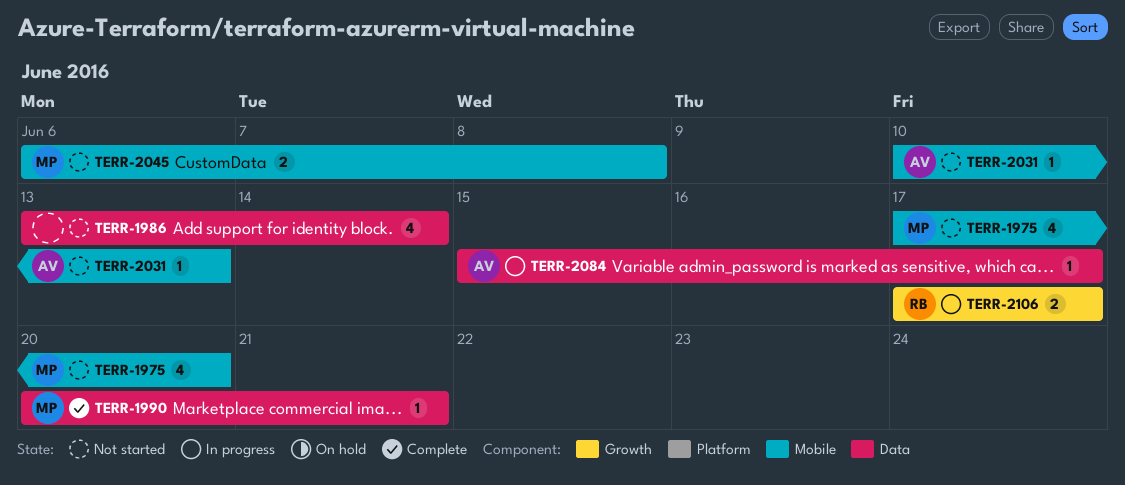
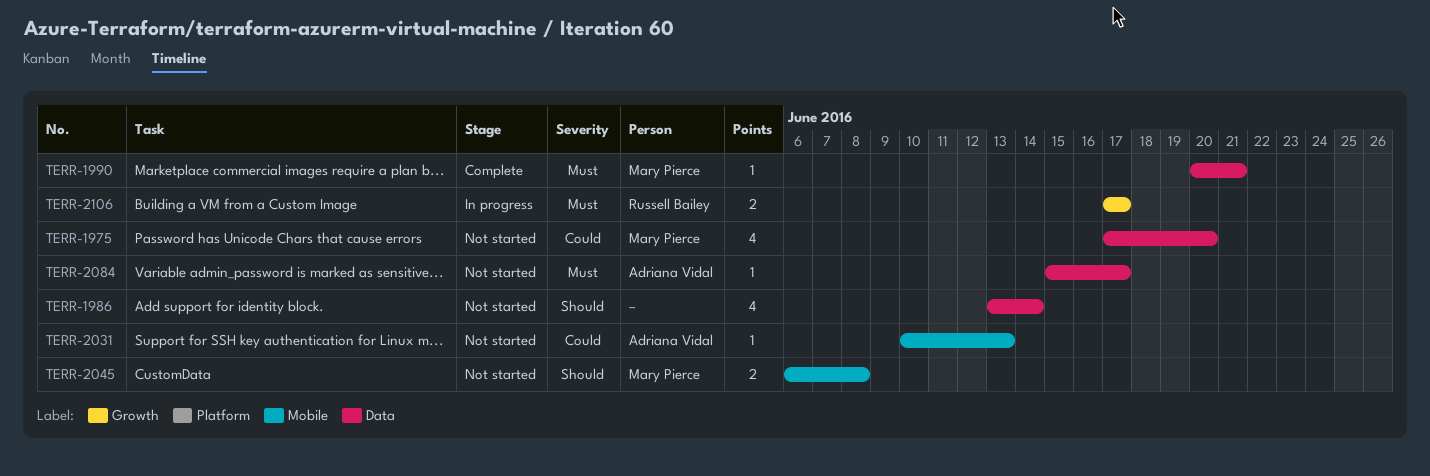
TERR-1975, label: Mobile -> Data
TERR-2084, status: In progress -> Not started

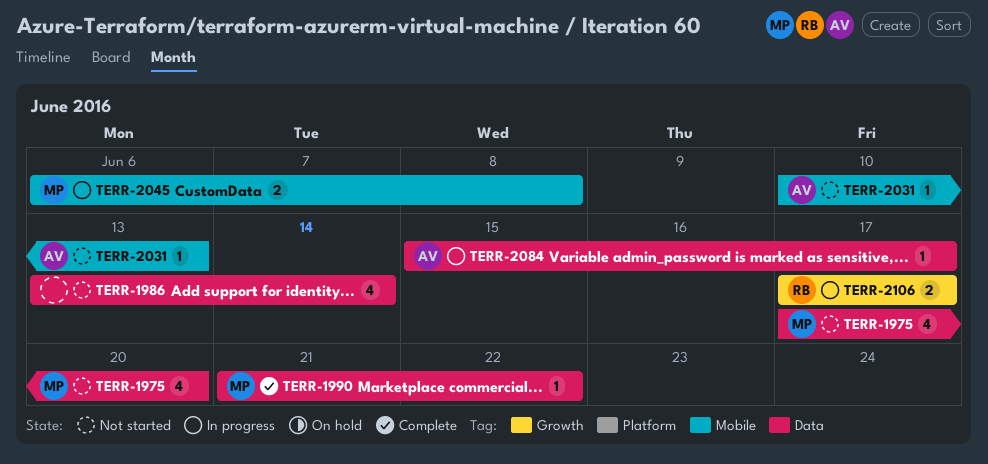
TERR-1990, start: Jun 20 -> Jun 21
TERR-1990, due: Jun 21 -> Jun 22
TERR-2045, status: Not started -> In progress
TERR-2084, status: Not started -> In progress

